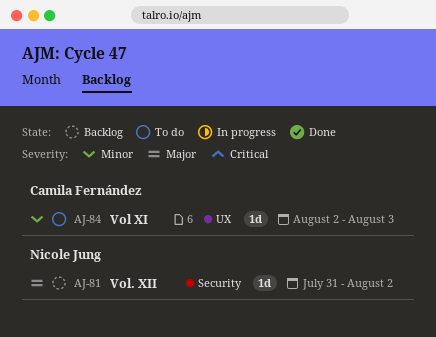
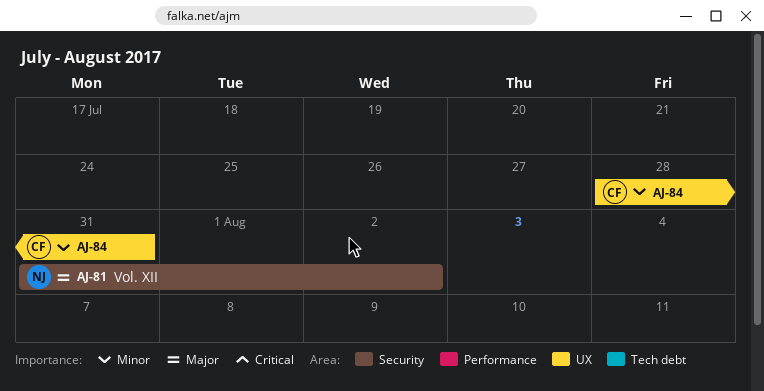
AJ-84, start: Aug 2 -> Jul 28
AJ-84, due: Aug 3 -> Jul 31

